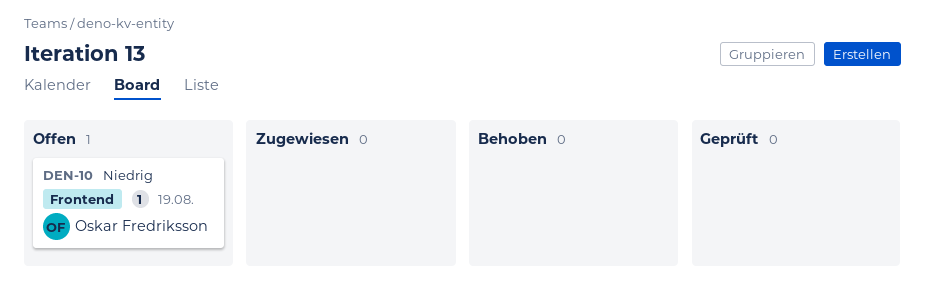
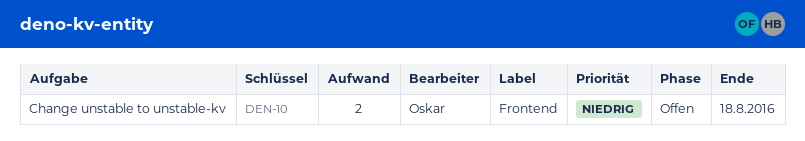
DEN-10, estimate: 1 -> 2
DEN-10, due: Aug 19 -> Aug 18

